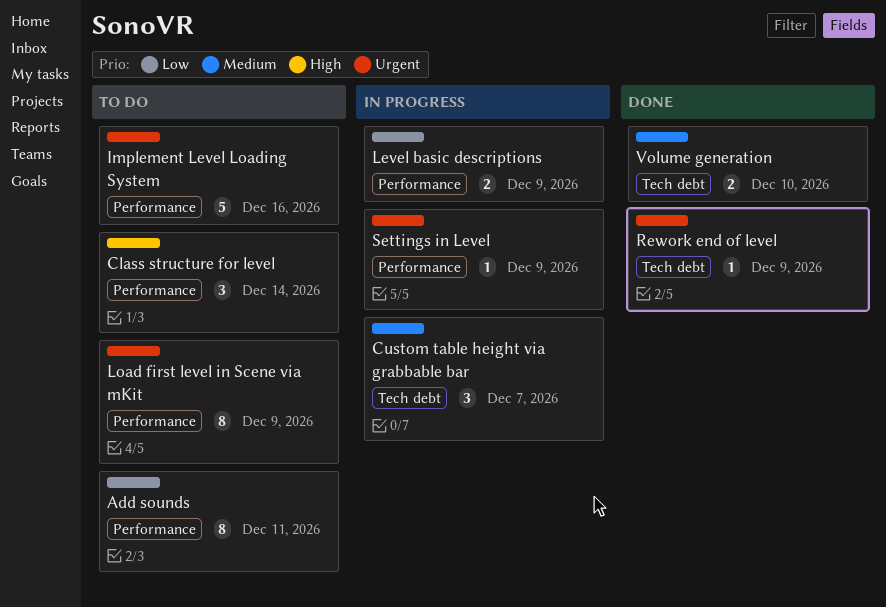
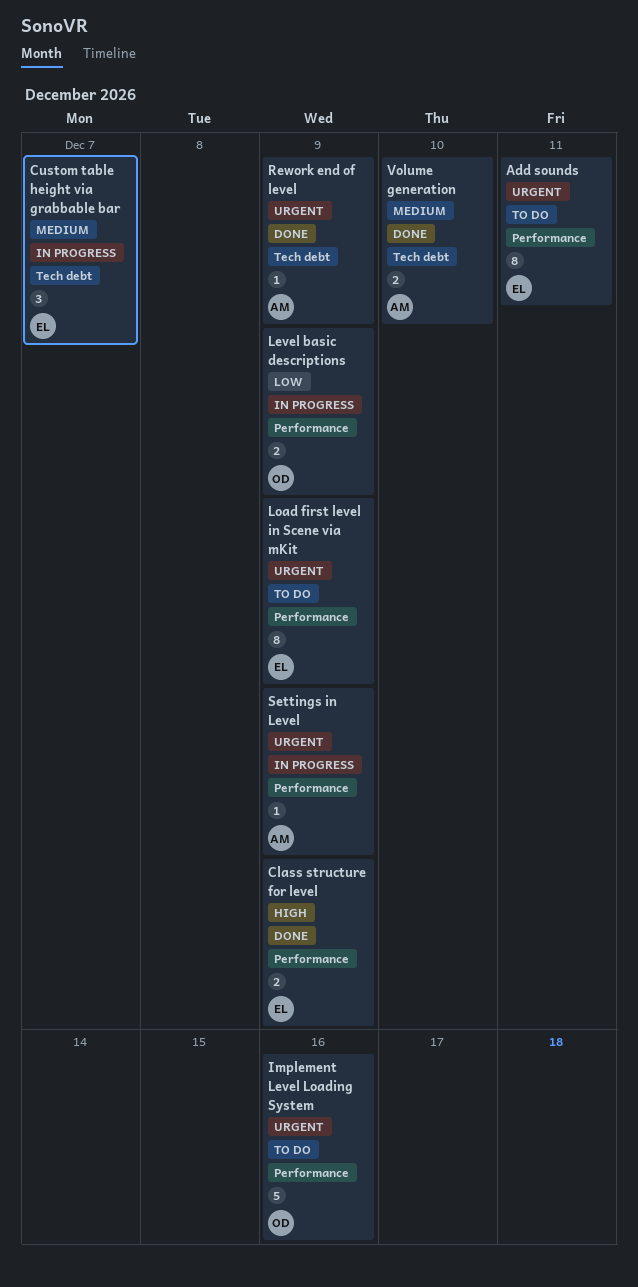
Add sounds, priority: Low -> Urgent
Class structure for level, status: To do -> Done
Class structure for level, estimate: 3 -> 2
Class structure for level, due: Dec 14 -> Dec 9

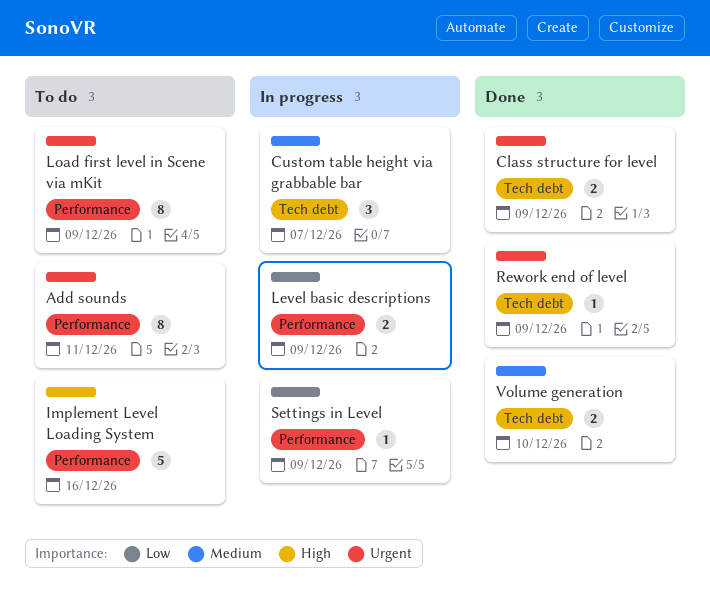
Class structure for level, priority: High -> Urgent
Class structure for level, label: Performance -> Tech debt
Implement Level Loading System, priority: Urgent -> High
Settings in Level, priority: Urgent -> Low

